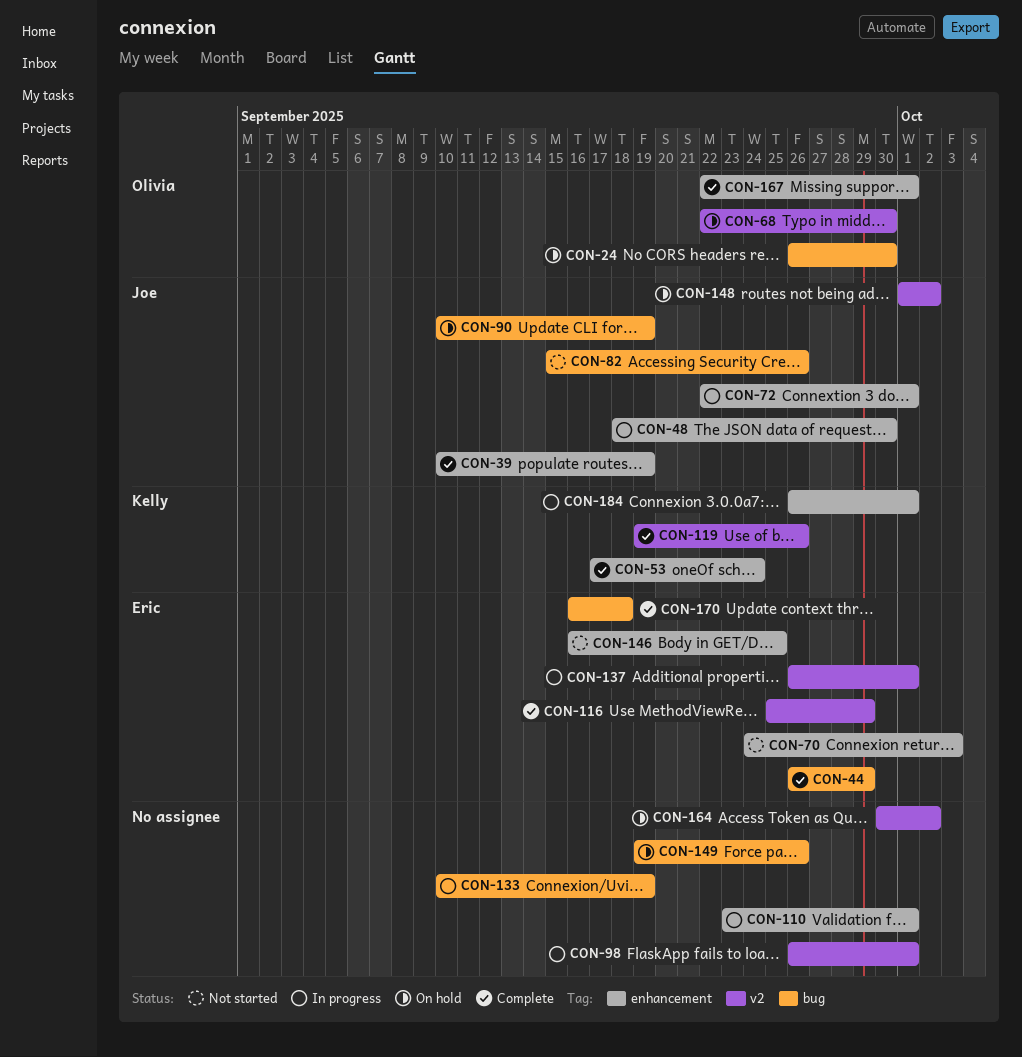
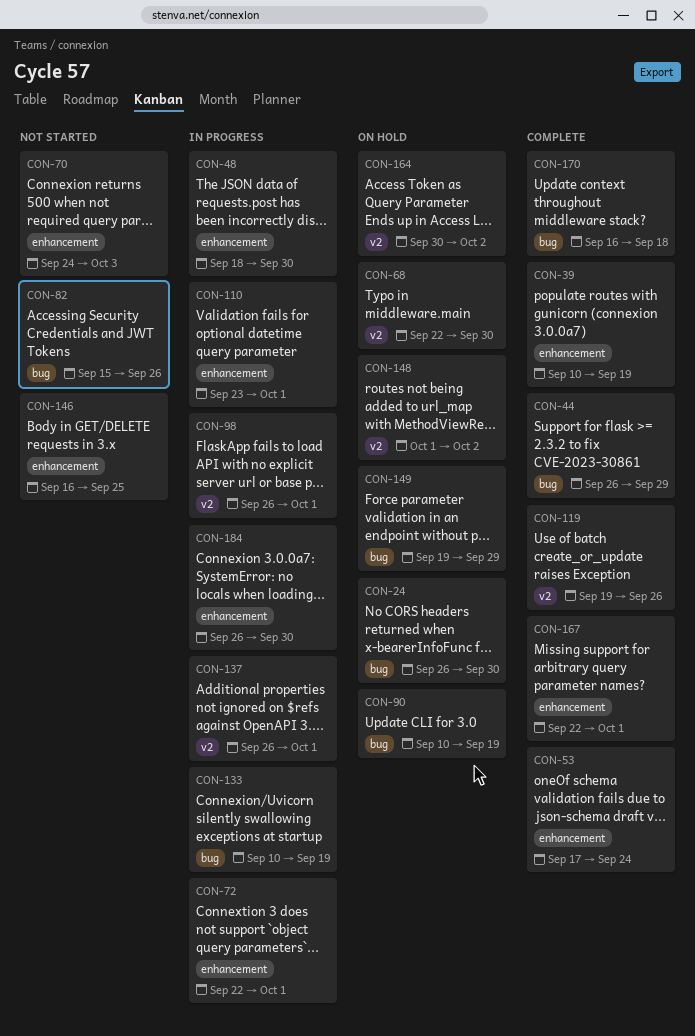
CON-116: present -> none
CON-149, due: Sep 26 -> Sep 29
CON-184, due: Oct 1 -> Sep 30

